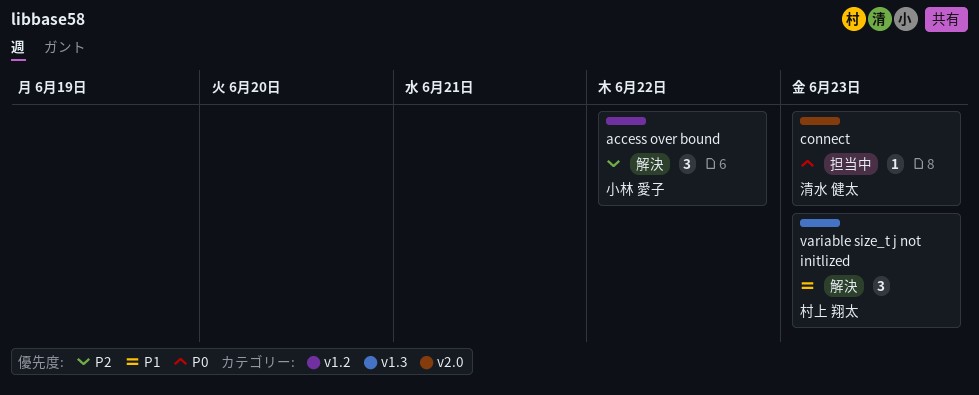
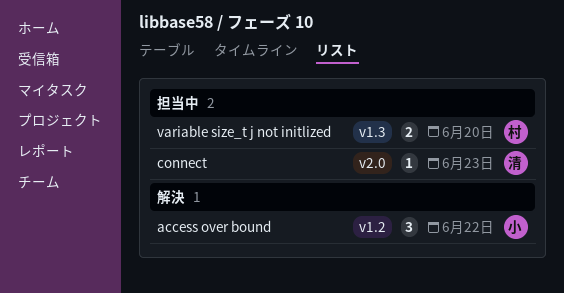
variable size_t j not initlized, status: 解決 -> 担当中
variable size_t j not initlized, estimate: 3 -> 2
variable size_t j not initlized, due: Jun 23 -> Jun 20

